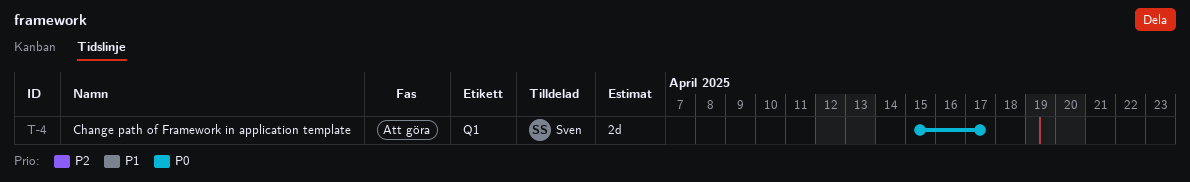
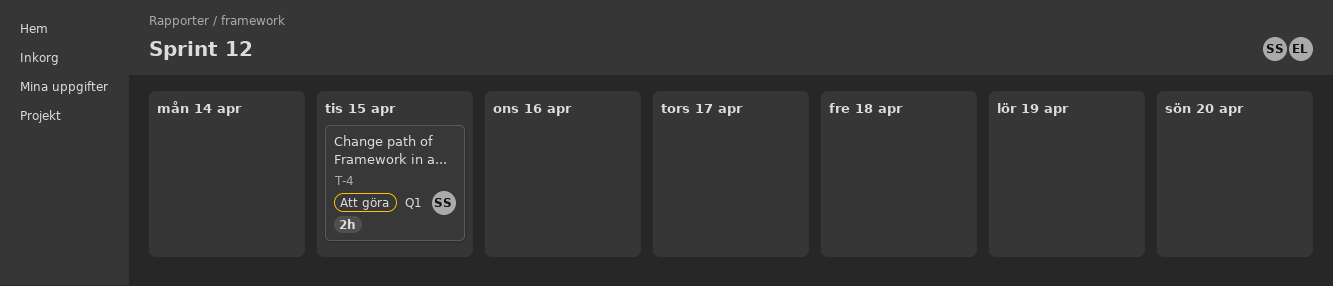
T-4, estimate: 2d -> 2h
T-4, due: Apr 17 -> Apr 15

